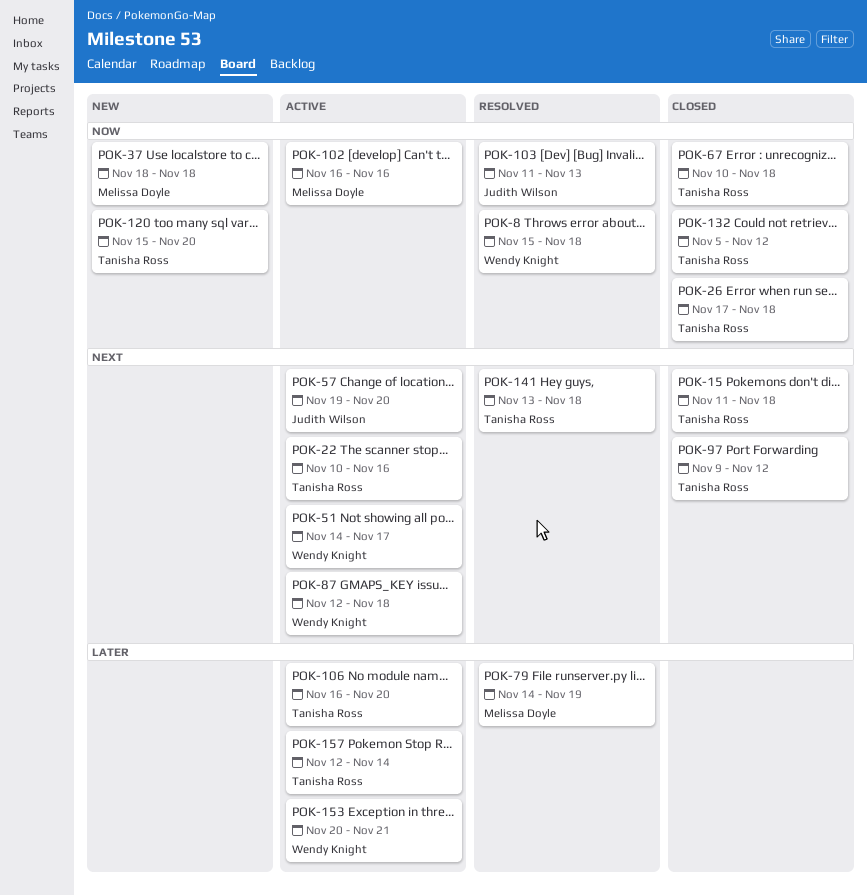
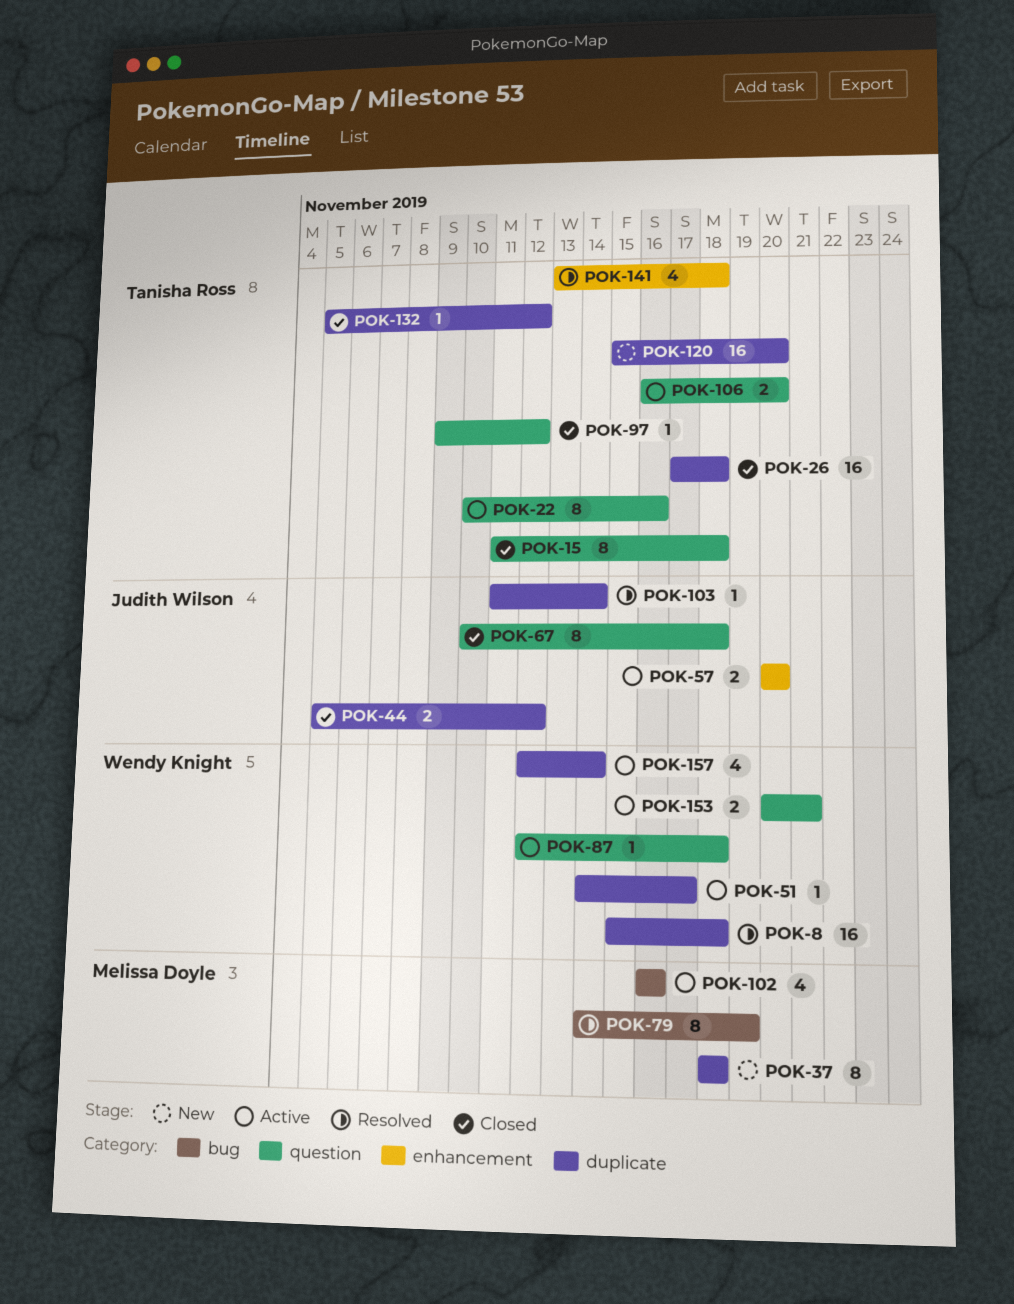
POK-44: none -> present
POK-57, start: Nov 19 -> Nov 20
POK-67, owner: Tanisha Ross -> Judith Wilson
POK-103, due: Nov 13 -> Nov 14
POK-157, owner: Tanisha Ross -> Wendy Knight

